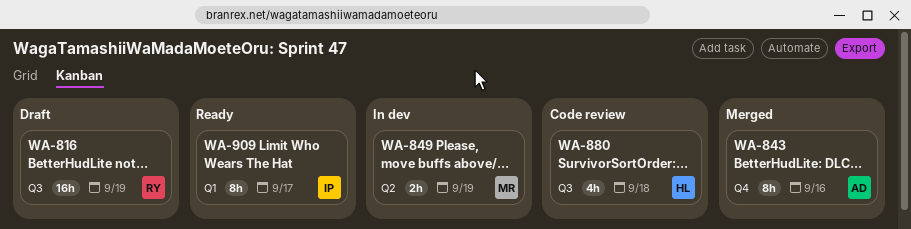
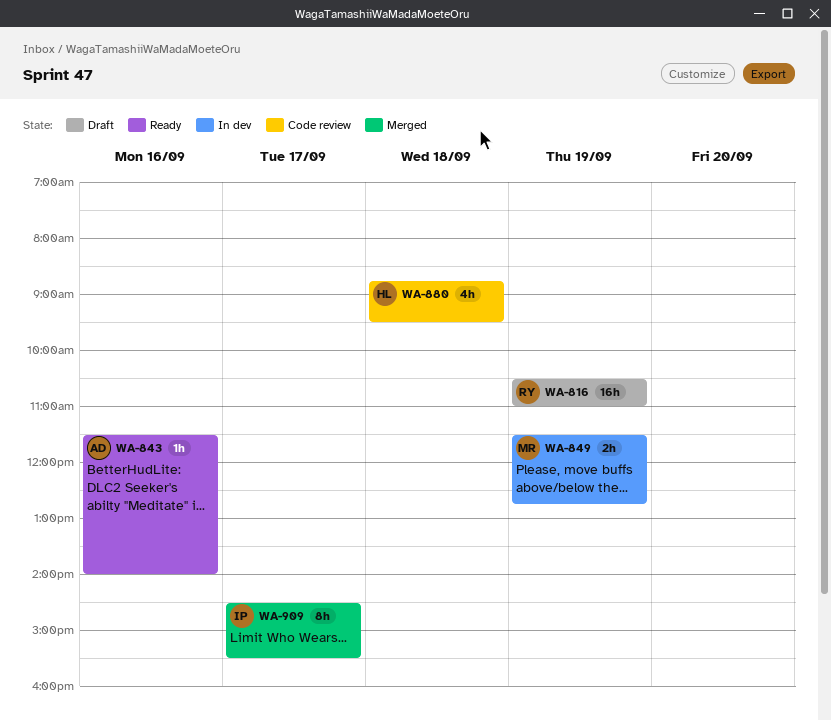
WA-843, status: Merged -> Ready
WA-843, estimate: 8h -> 1h
WA-909, status: Ready -> Merged

